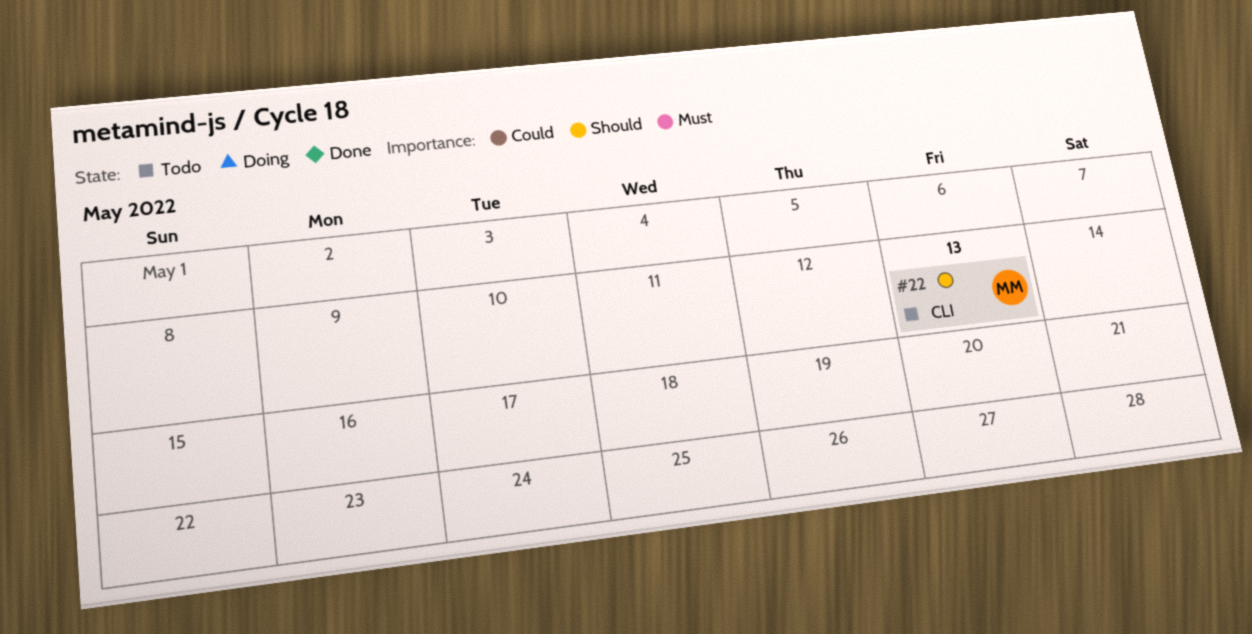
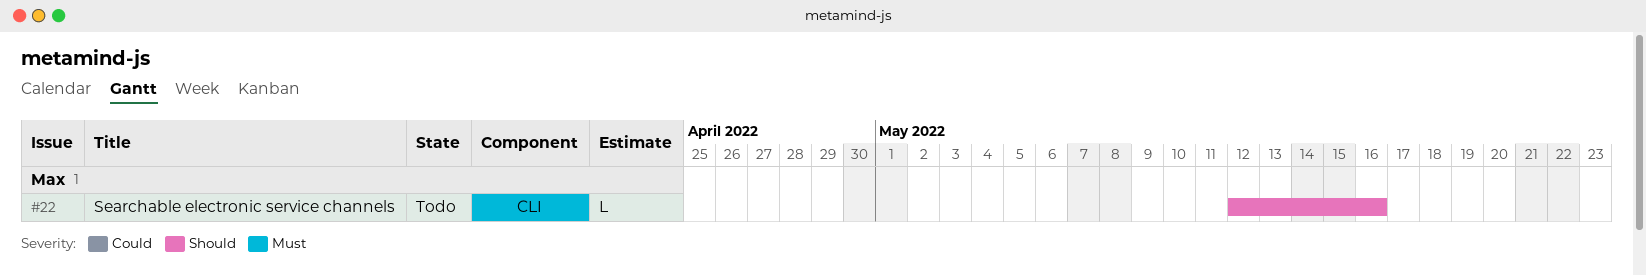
#22, due: May 13 -> May 16

